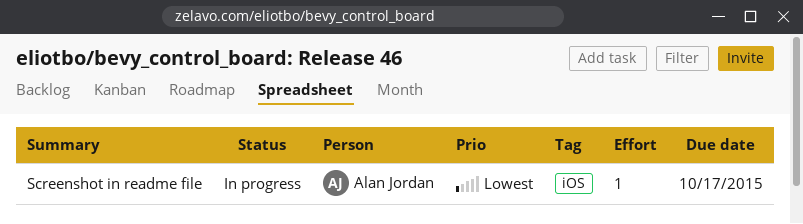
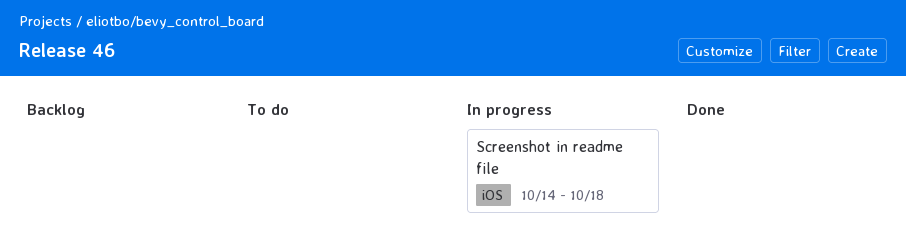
Screenshot in readme file, due: Oct 17 -> Oct 18

